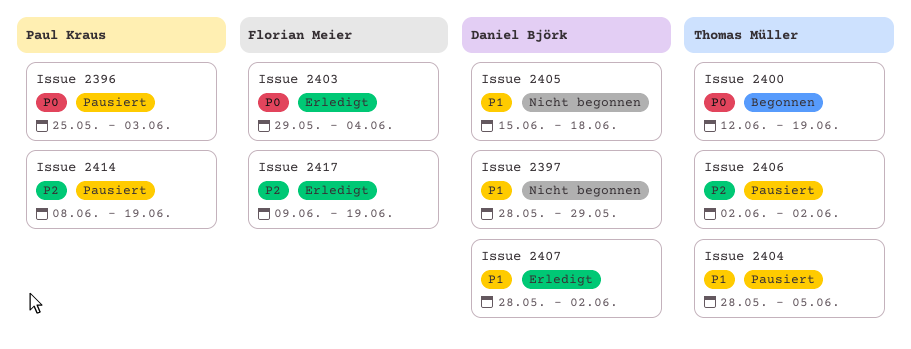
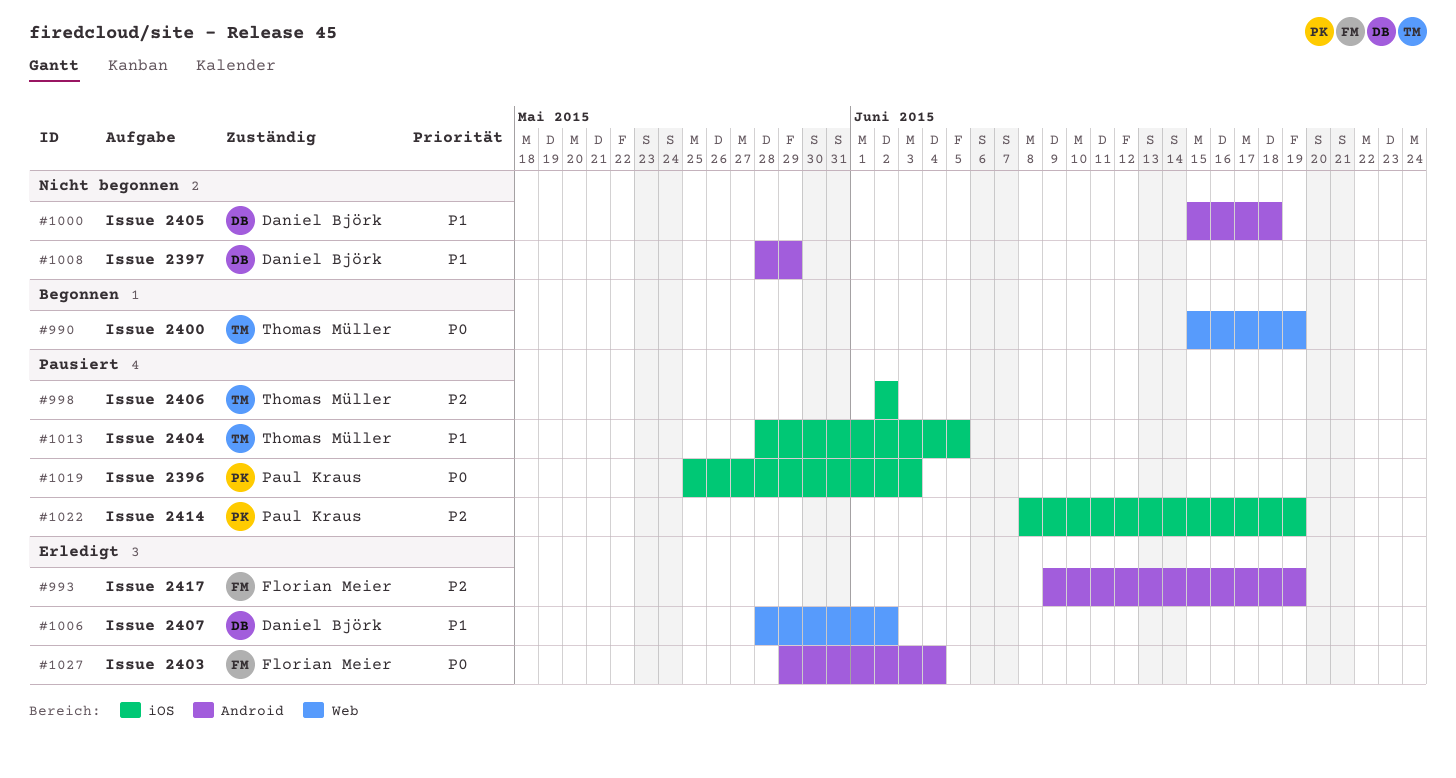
Issue 2400, start: Jun 12 -> Jun 15

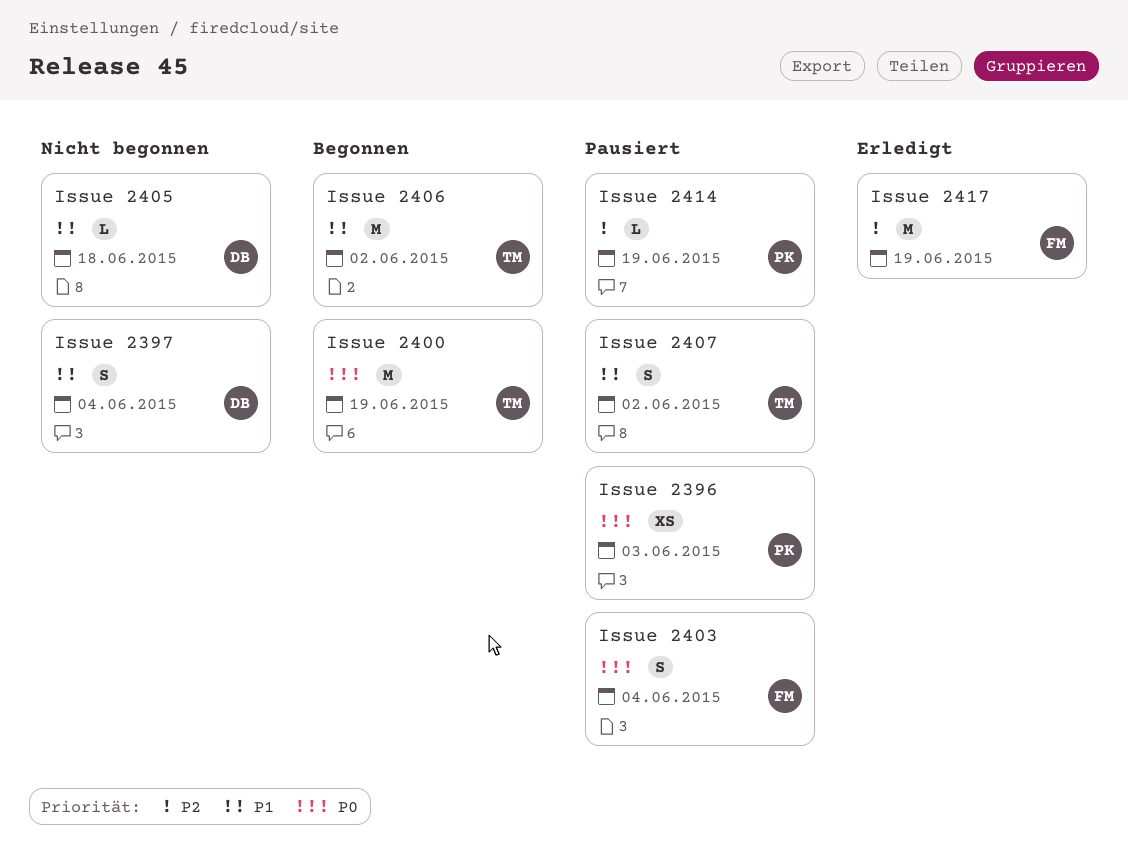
Issue 2397, due: May 29 -> Jun 4
Issue 2403, status: Erledigt -> Pausiert
Issue 2404: present -> none
Issue 2406, status: Pausiert -> Begonnen
Issue 2406, priority: P2 -> P1
Issue 2407, status: Erledigt -> Pausiert
Issue 2407, owner: Daniel Björk -> Thomas Müller

